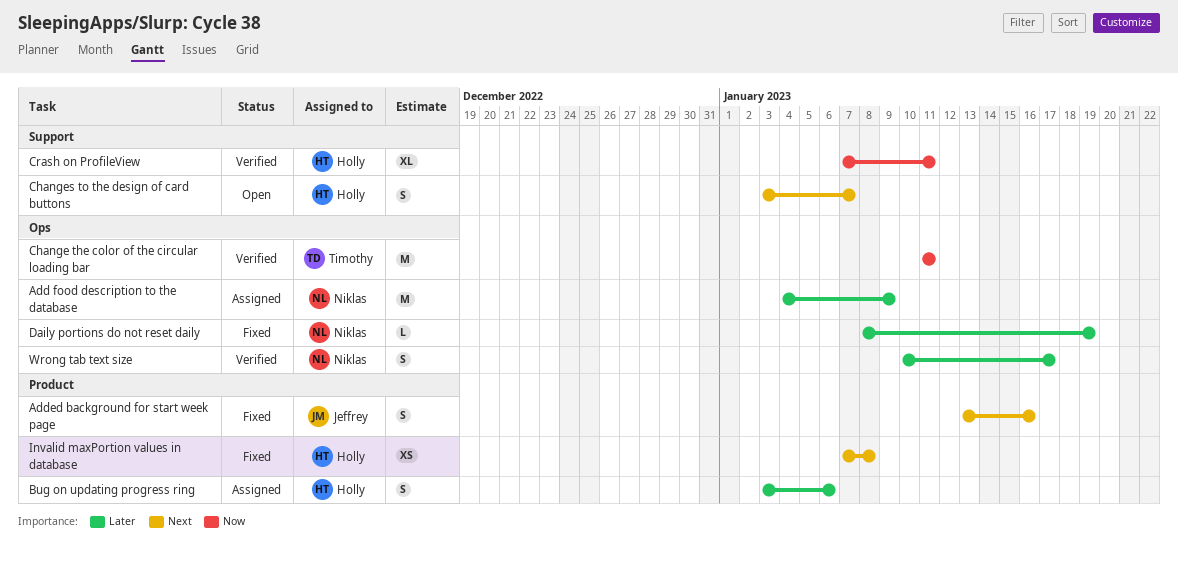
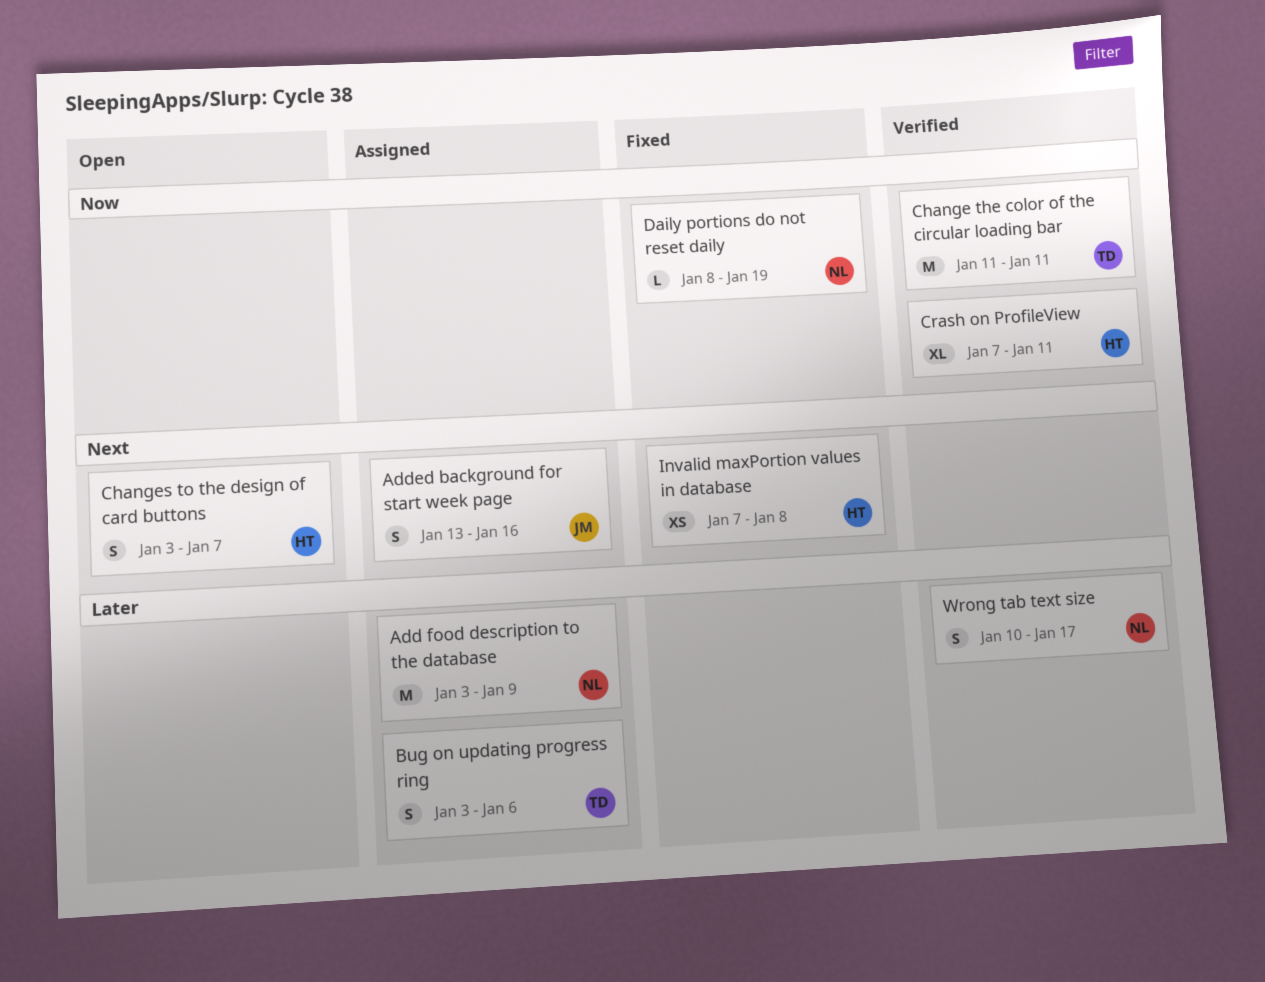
Add food description to the database, start: Jan 4 -> Jan 3
Added background for start week page, status: Fixed -> Assigned
Bug on updating progress ring, owner: Holly -> Timothy
Daily portions do not reset daily, priority: Later -> Now

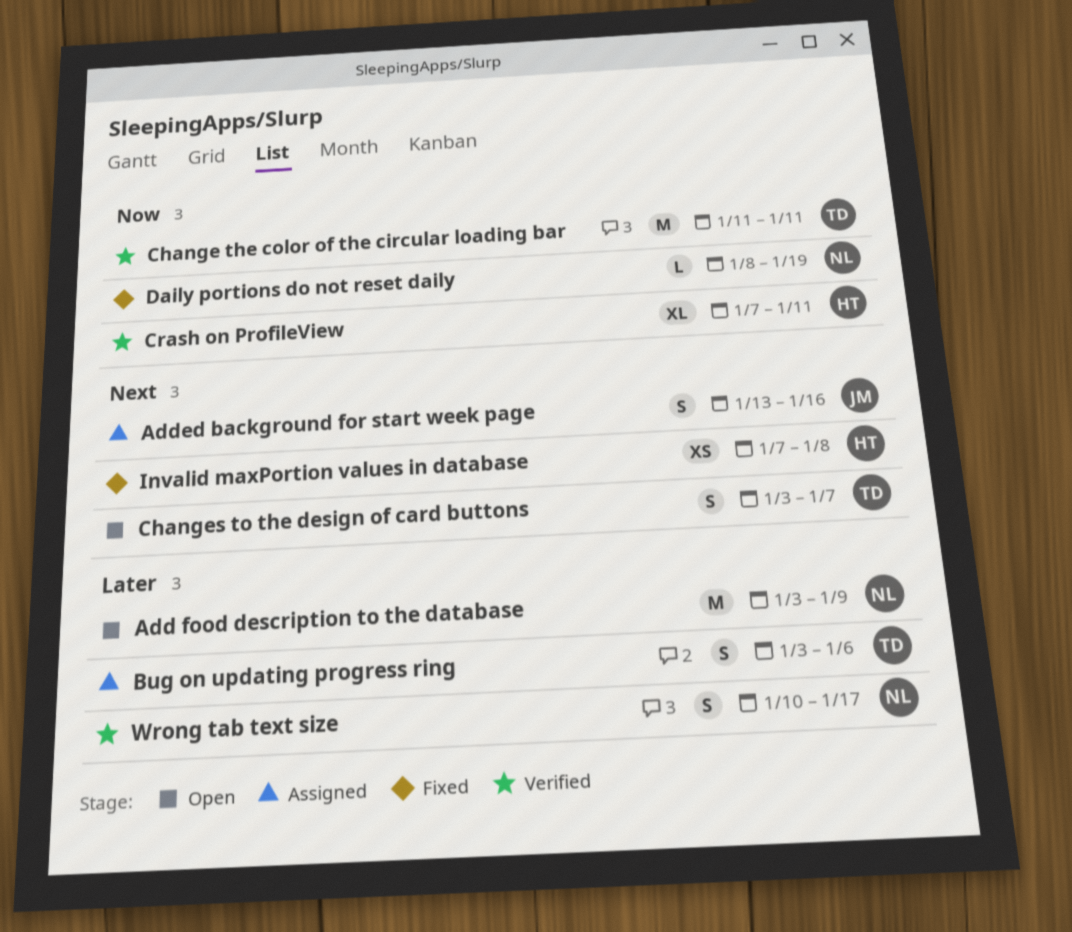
Add food description to the database, status: Assigned -> Open
Changes to the design of card buttons, owner: HT -> TD

